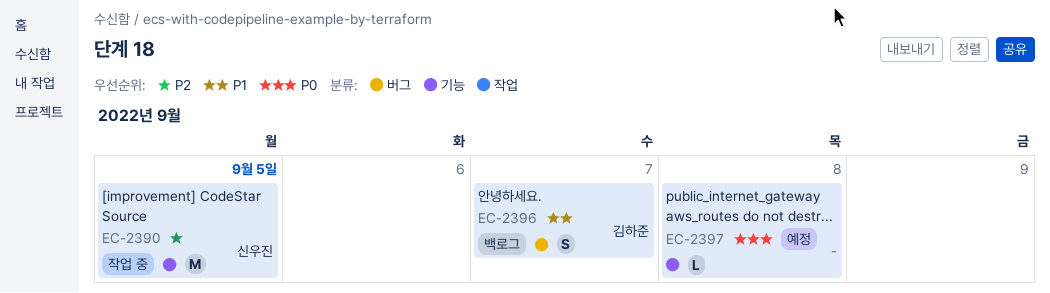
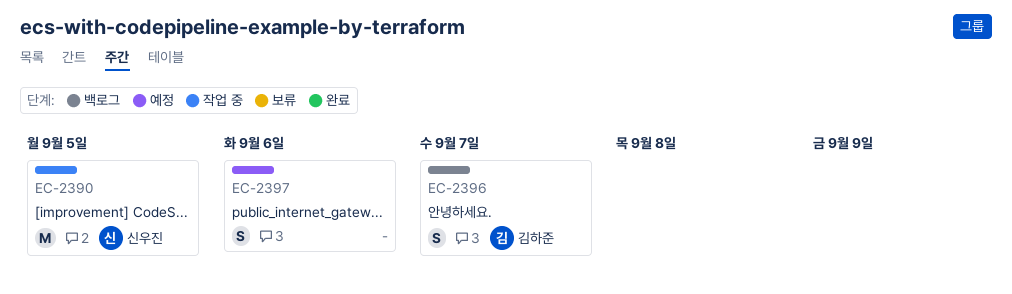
EC-2397, estimate: L -> S
EC-2397, due: Sep 8 -> Sep 6

